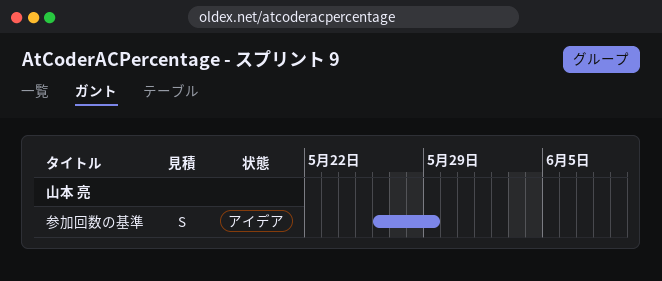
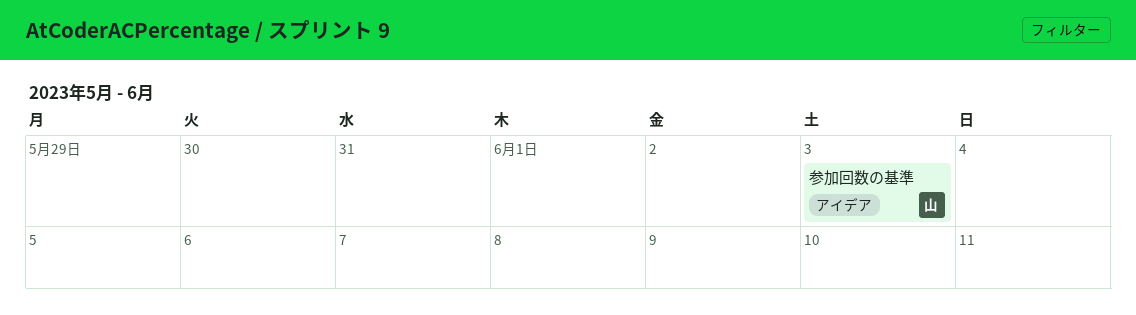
参加回数の基準, due: May 29 -> Jun 3

